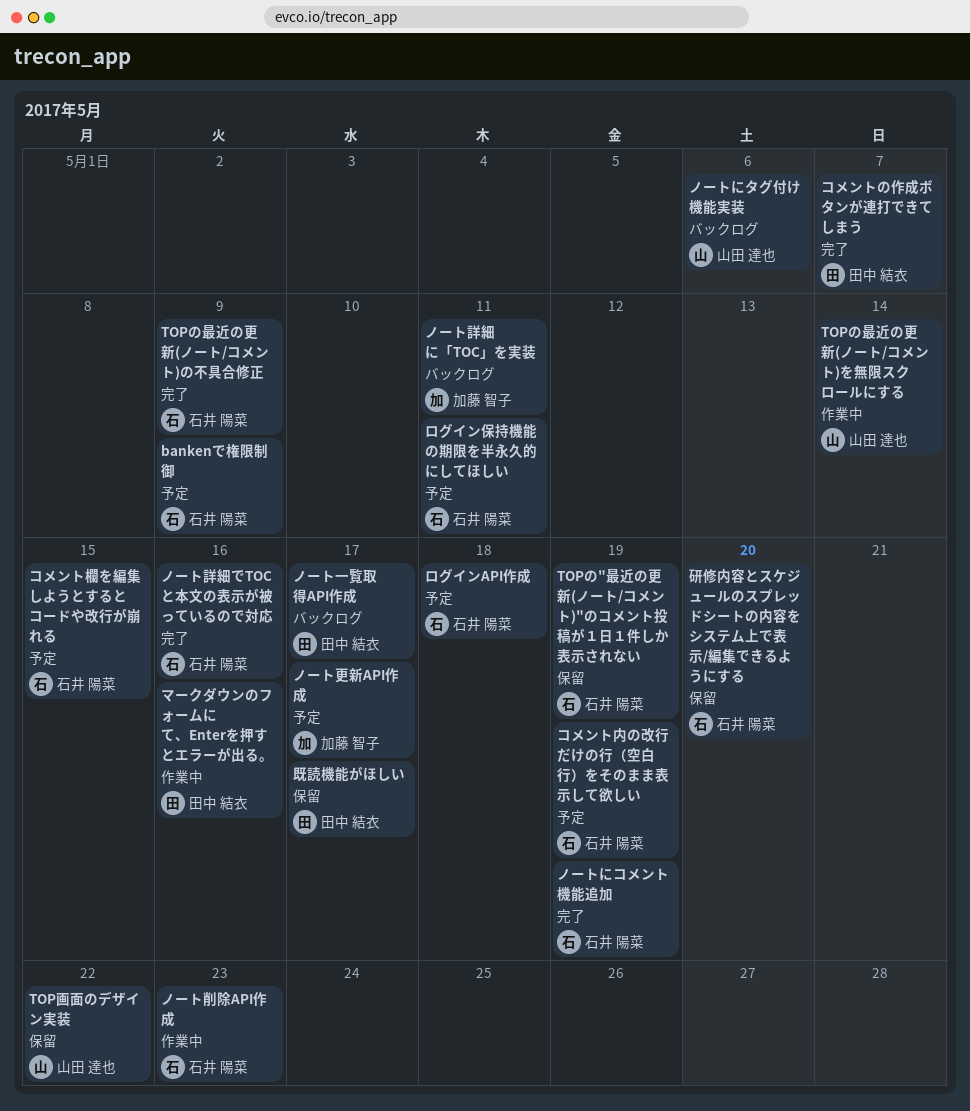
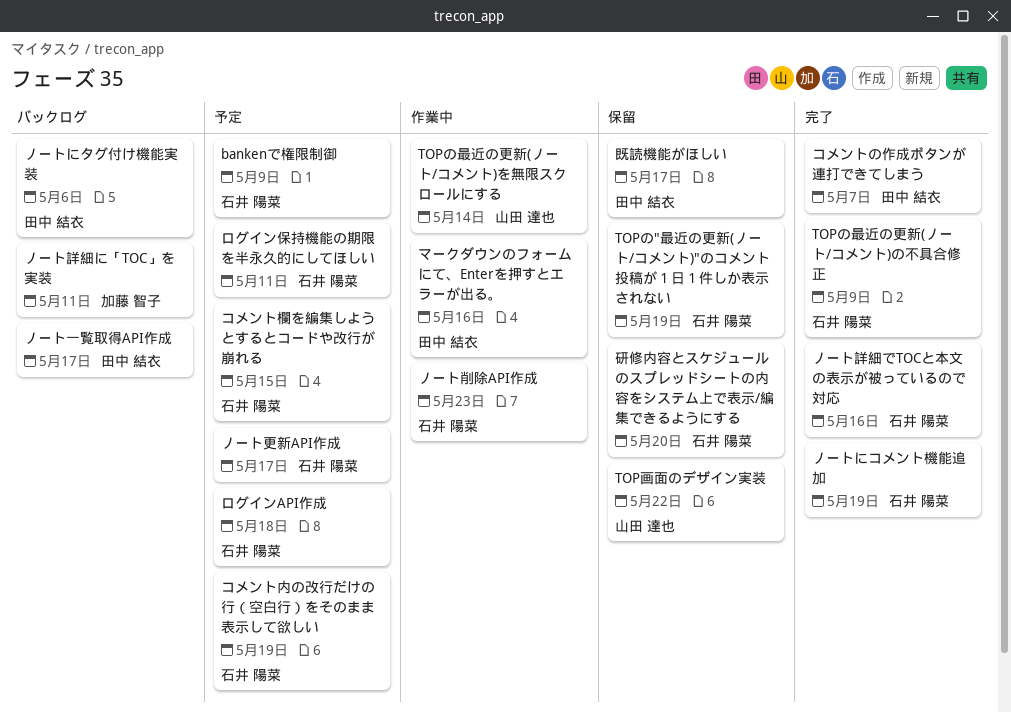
ノートにタグ付け機能実装, owner: 山田 達也 -> 田中 結衣
ノート更新API作成, owner: 加藤 智子 -> 石井 陽菜

